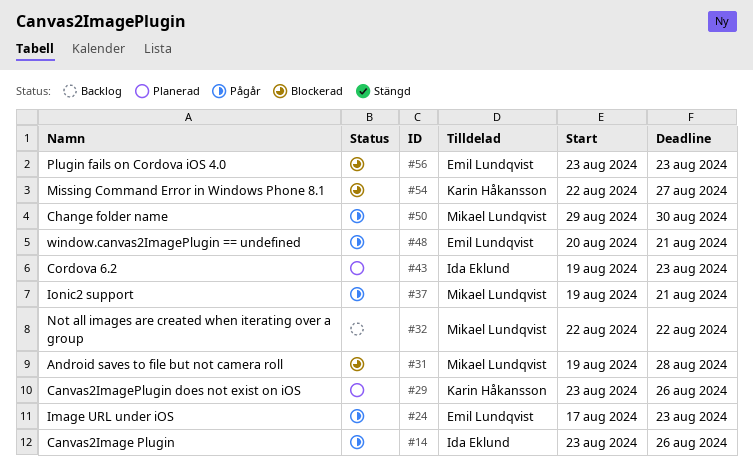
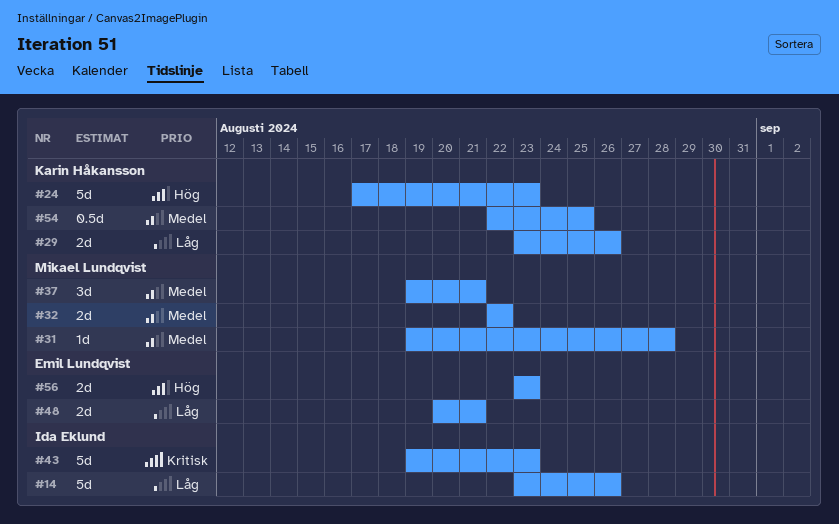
#24, owner: Emil Lundqvist -> Karin Håkansson
#50: present -> none
#54, due: Aug 27 -> Aug 25

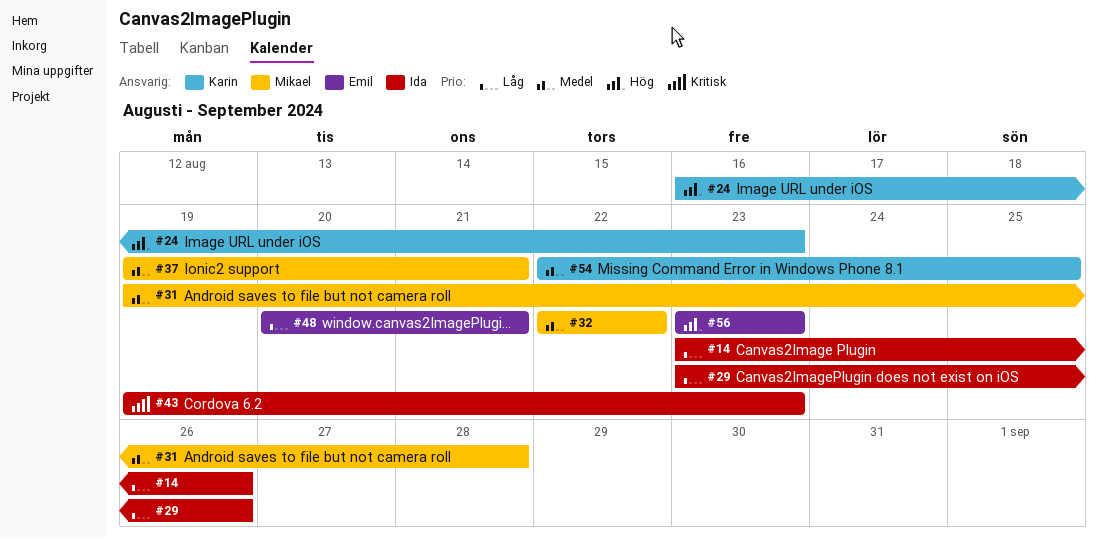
#24, start: Aug 17 -> Aug 16
#29, owner: Karin Håkansson -> Ida Eklund

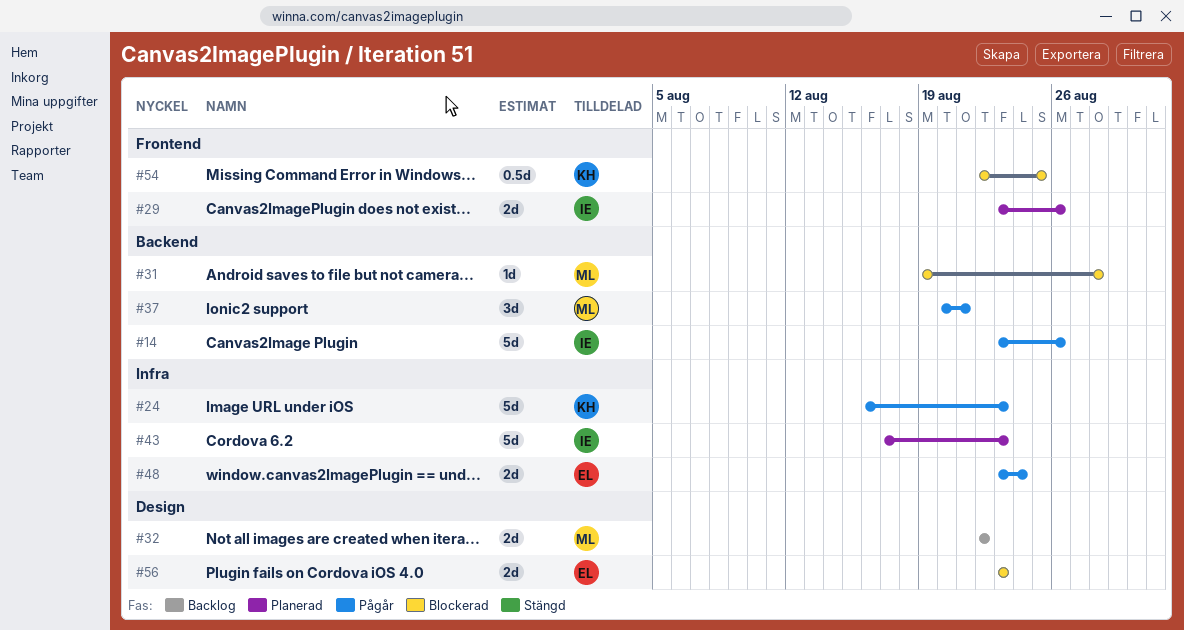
#37, start: Aug 19 -> Aug 20
#43, start: Aug 19 -> Aug 17
#48, start: Aug 20 -> Aug 23
#48, due: Aug 21 -> Aug 24

